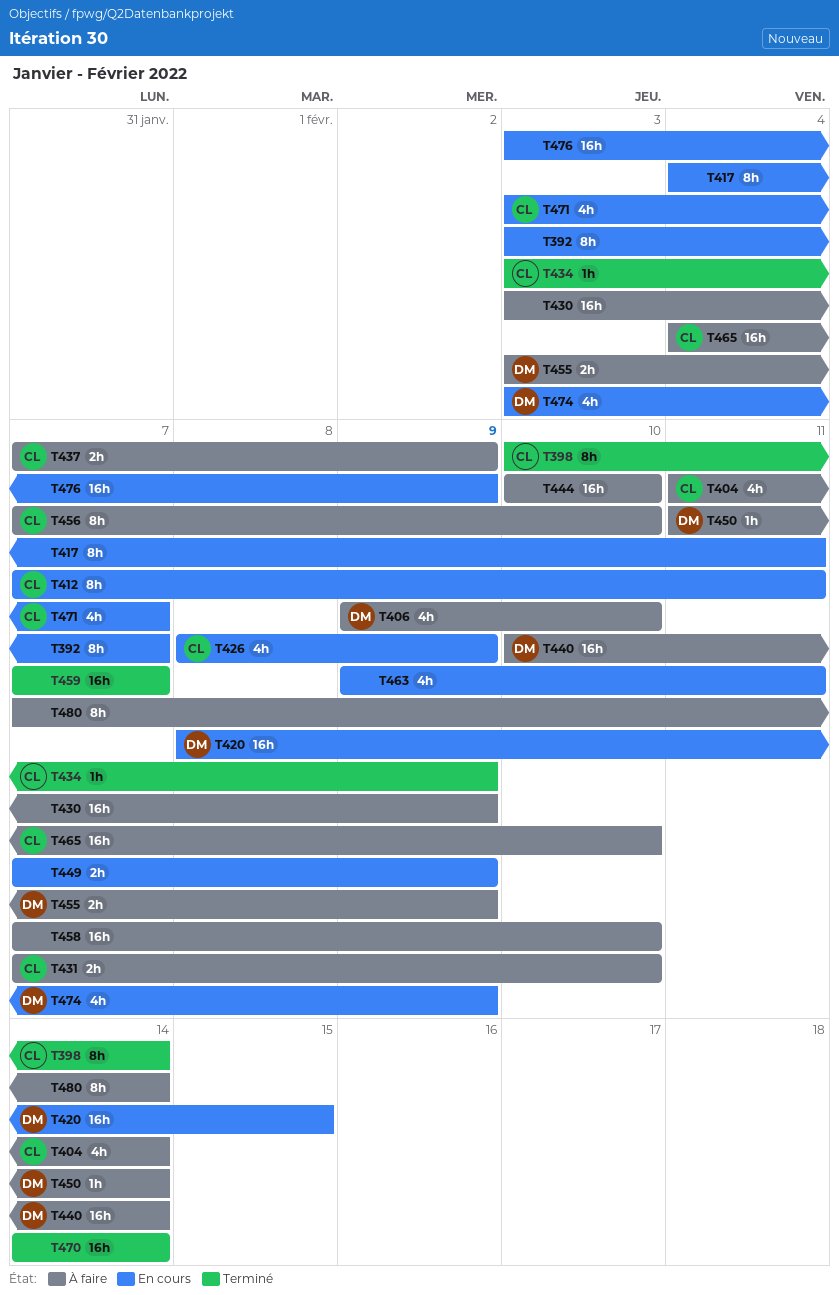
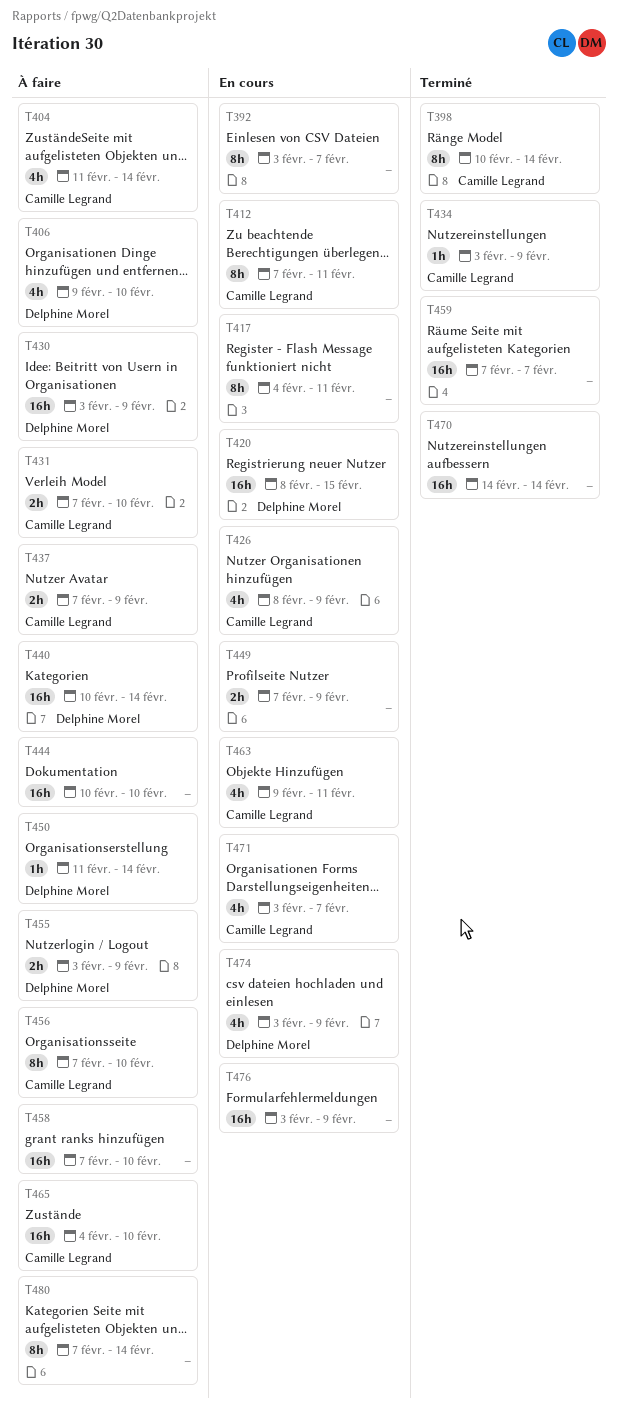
T430, owner: none -> Delphine Morel
T463, owner: none -> Camille Legrand

